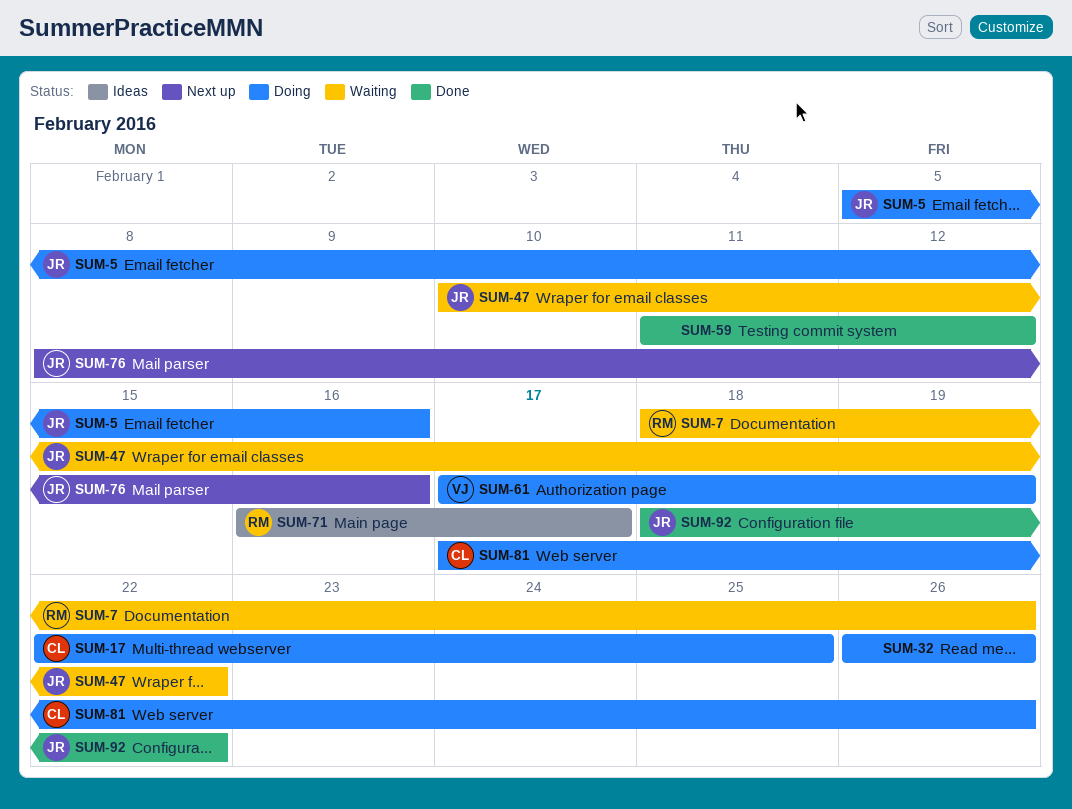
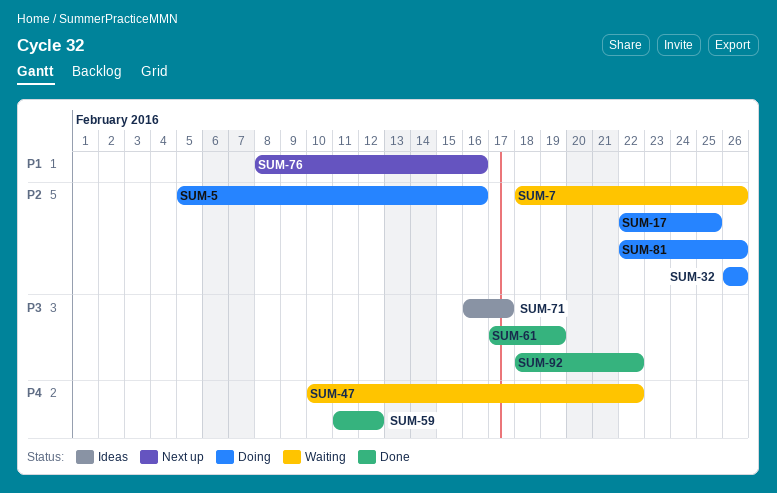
SUM-61, status: Doing -> Done
SUM-81, start: Feb 17 -> Feb 22

